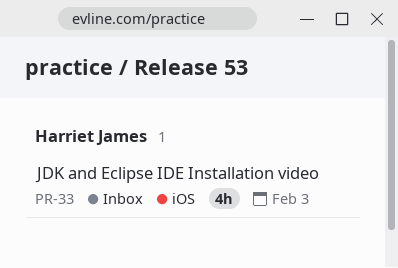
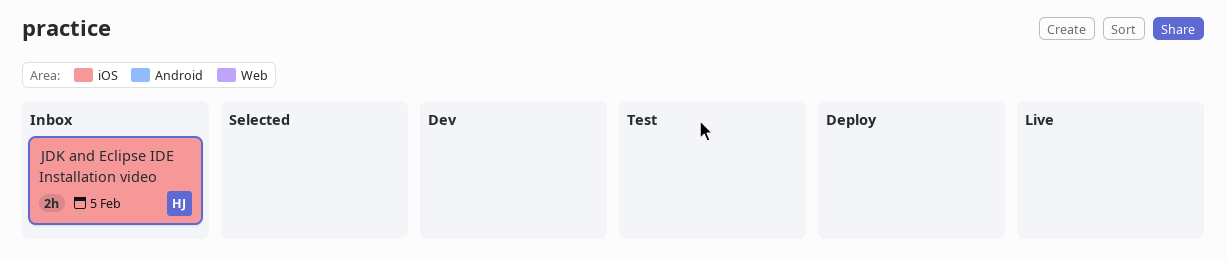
JDK and Eclipse IDE Installation video, estimate: 4h -> 2h
JDK and Eclipse IDE Installation video, due: Feb 3 -> Feb 5

